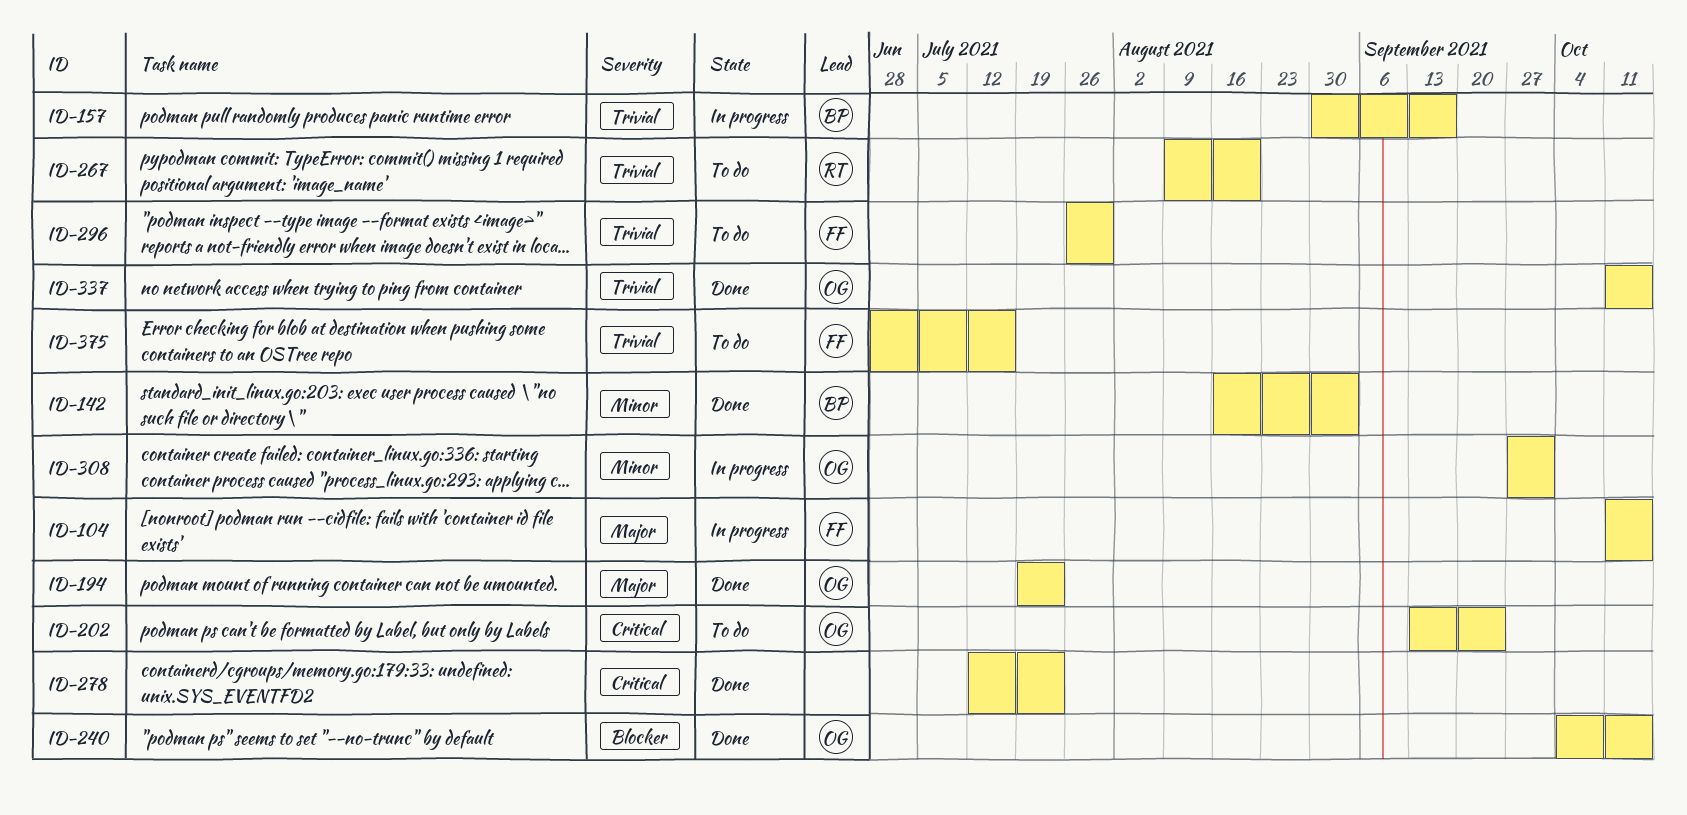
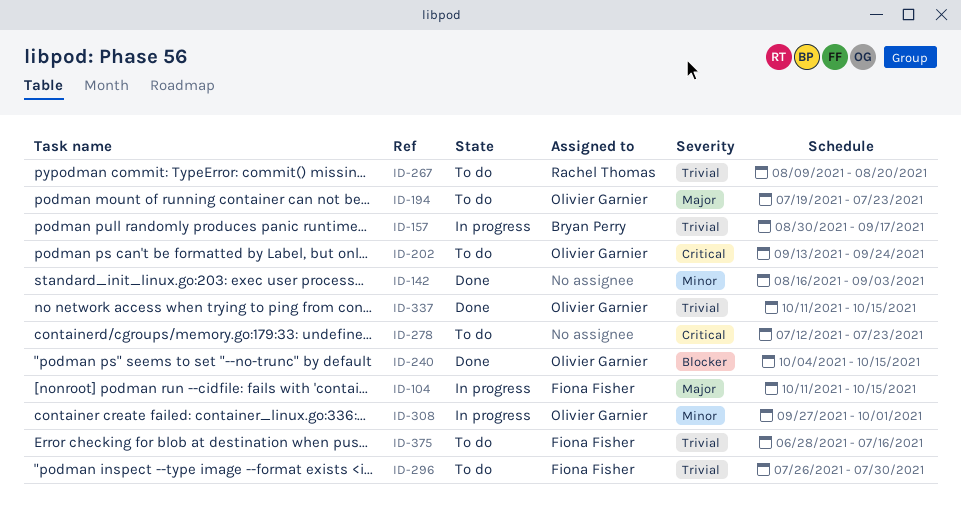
ID-142, owner: Bryan Perry -> none
ID-194, status: Done -> To do
ID-278, status: Done -> To do

